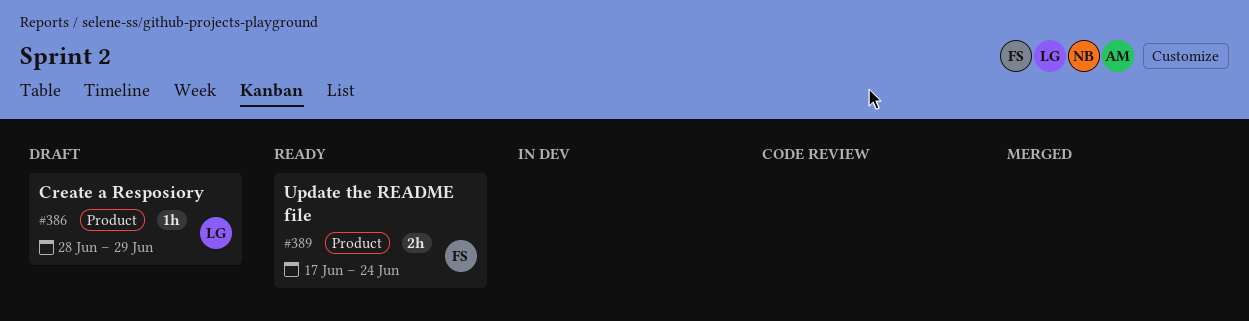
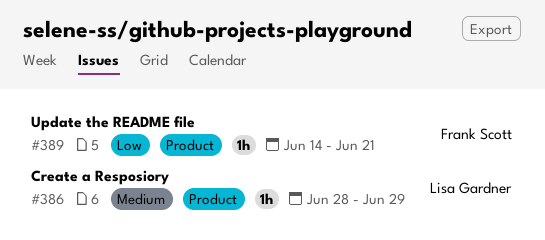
#389, estimate: 2h -> 1h
#389, start: Jun 17 -> Jun 14
#389, due: Jun 24 -> Jun 21

